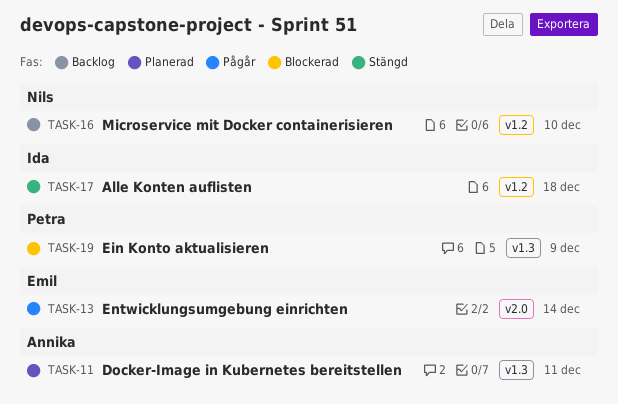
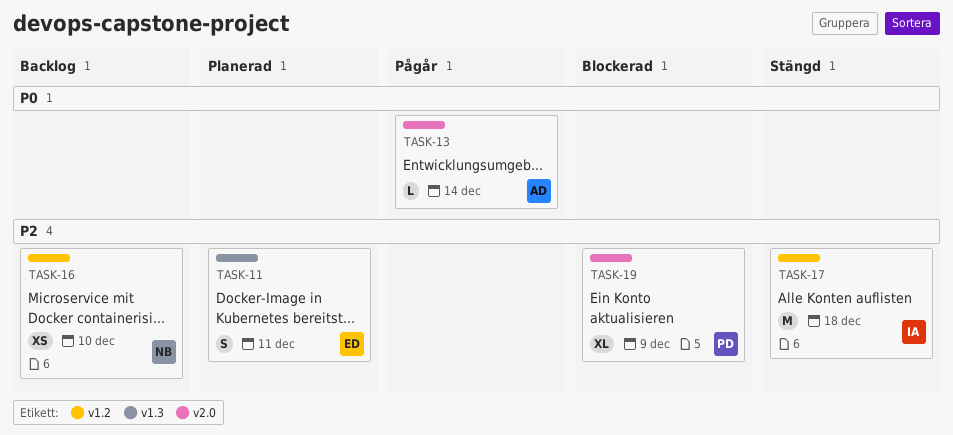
TASK-11, owner: Annika -> Emil
TASK-13, owner: Emil -> Annika
TASK-19, label: v1.3 -> v2.0

